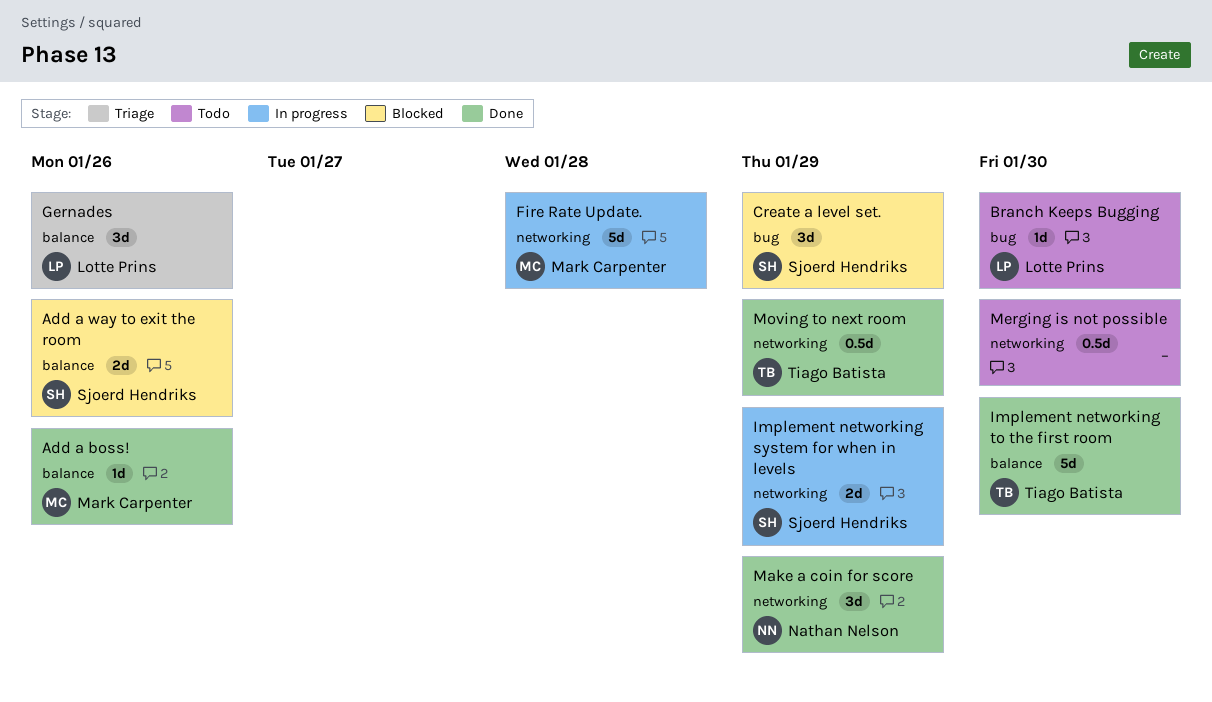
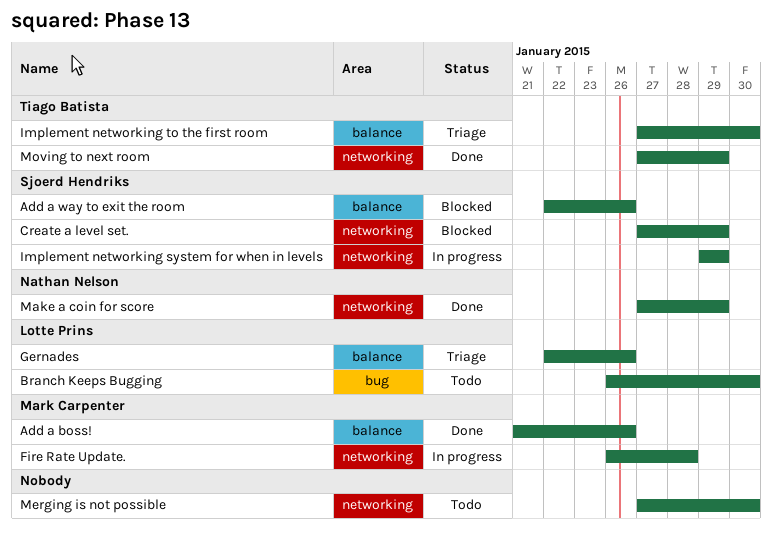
Create a level set., label: bug -> networking
Implement networking to the first room, status: Done -> Triage

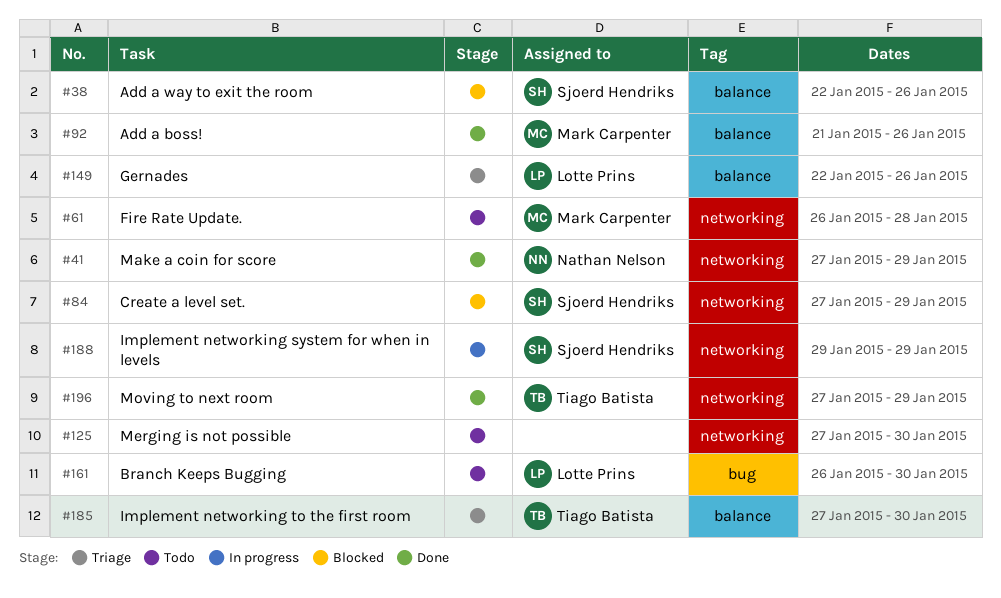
Fire Rate Update., status: In progress -> Todo

